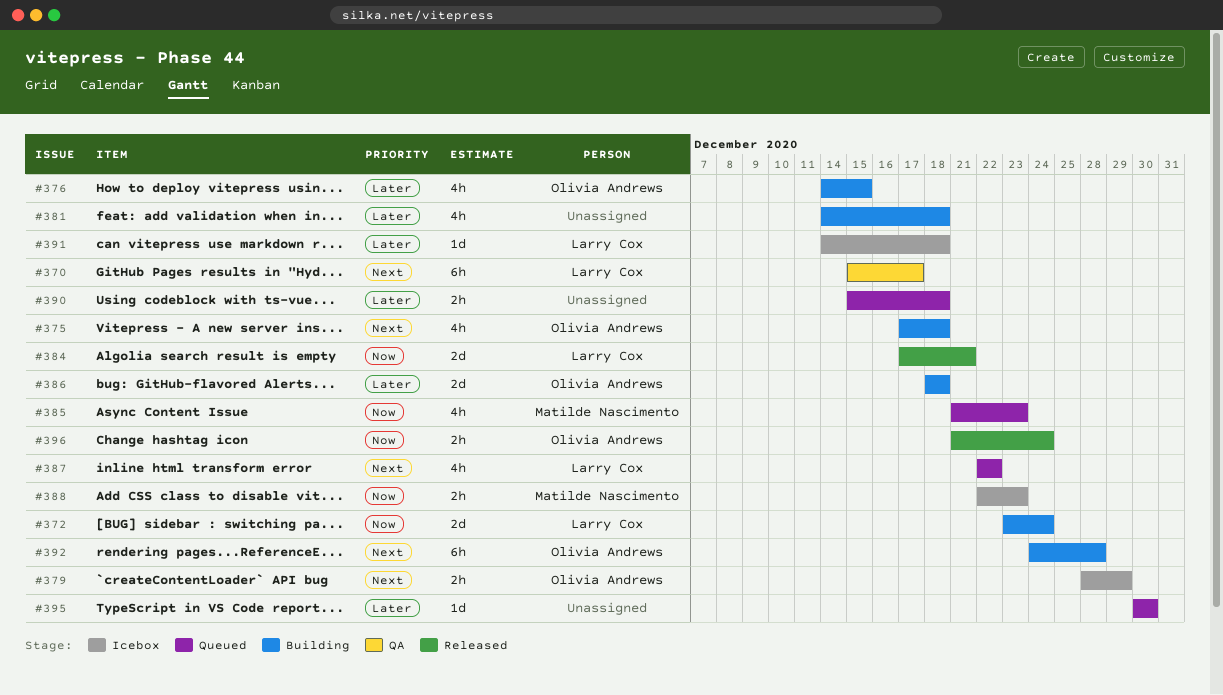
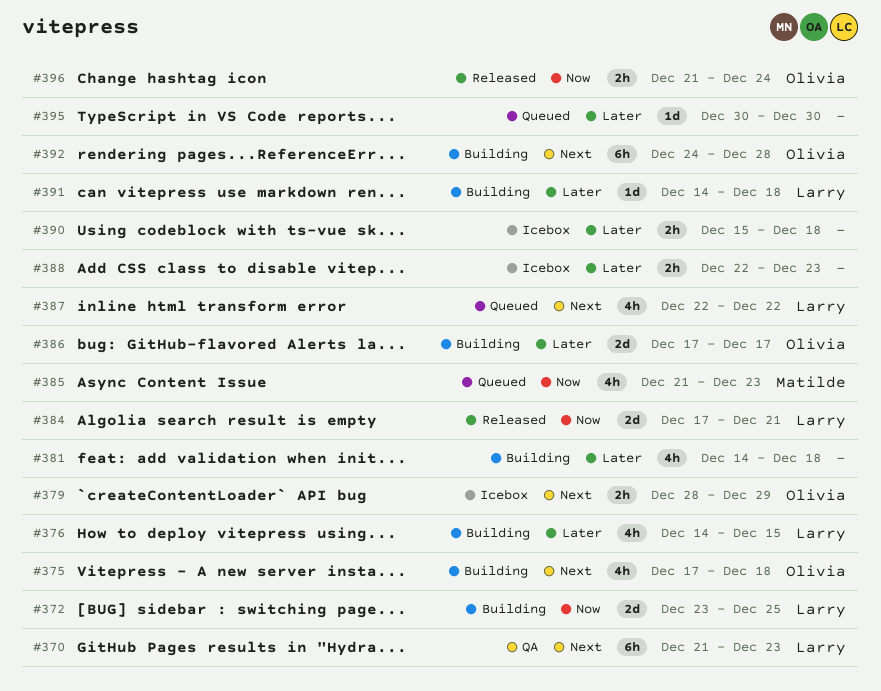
#370, start: Dec 15 -> Dec 21
#370, due: Dec 17 -> Dec 23
#372, due: Dec 24 -> Dec 25
#376, owner: Olivia Andrews -> Larry Cox
#386, start: Dec 18 -> Dec 17
#386, due: Dec 18 -> Dec 17
#388, owner: Matilde Nascimento -> none
#388, priority: Now -> Later
#390, status: Queued -> Icebox
#391, status: Icebox -> Building

